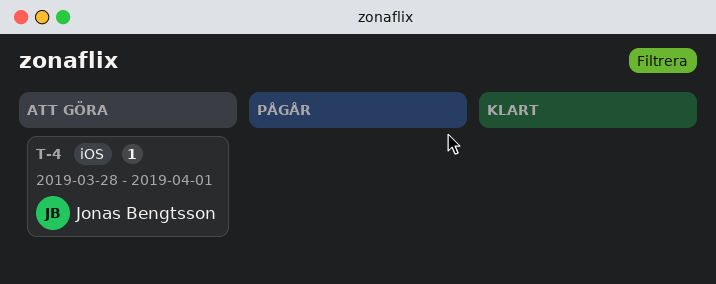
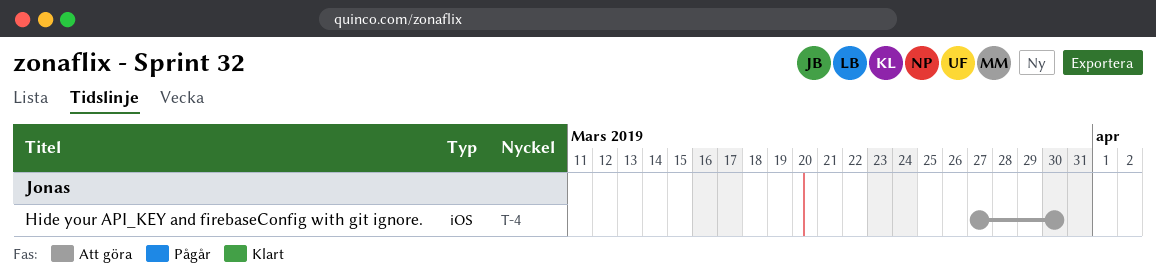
T-4, start: Mar 28 -> Mar 27
T-4, due: Apr 1 -> Mar 30

